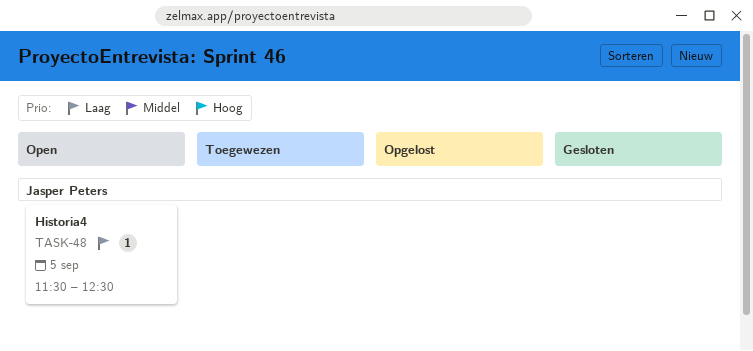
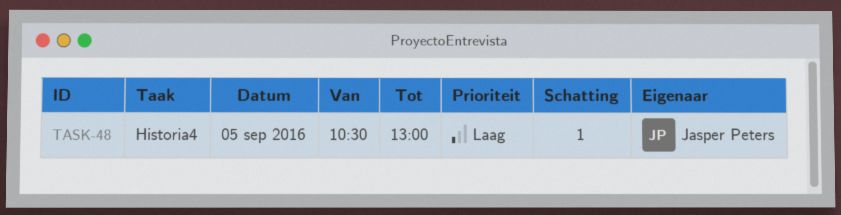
TASK-48, begins: 11:30 -> 10:30
TASK-48, ends: 12:30 -> 13:00

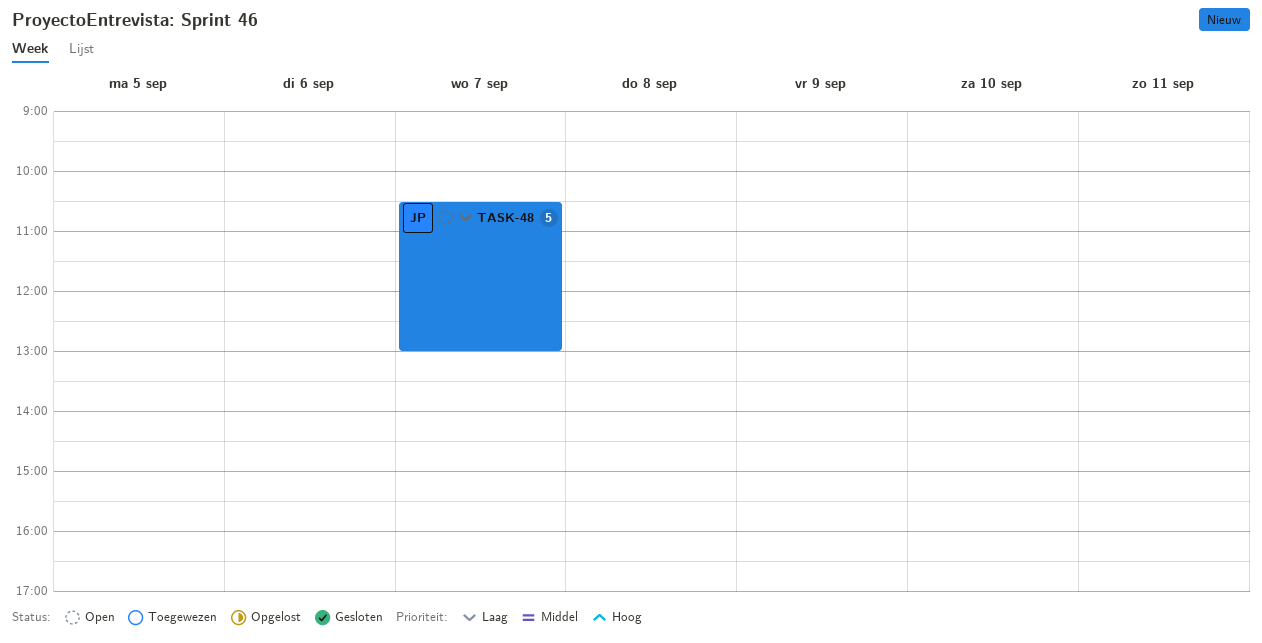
TASK-48, estimate: 1 -> 5
TASK-48, day: Sep 5 -> Sep 7

